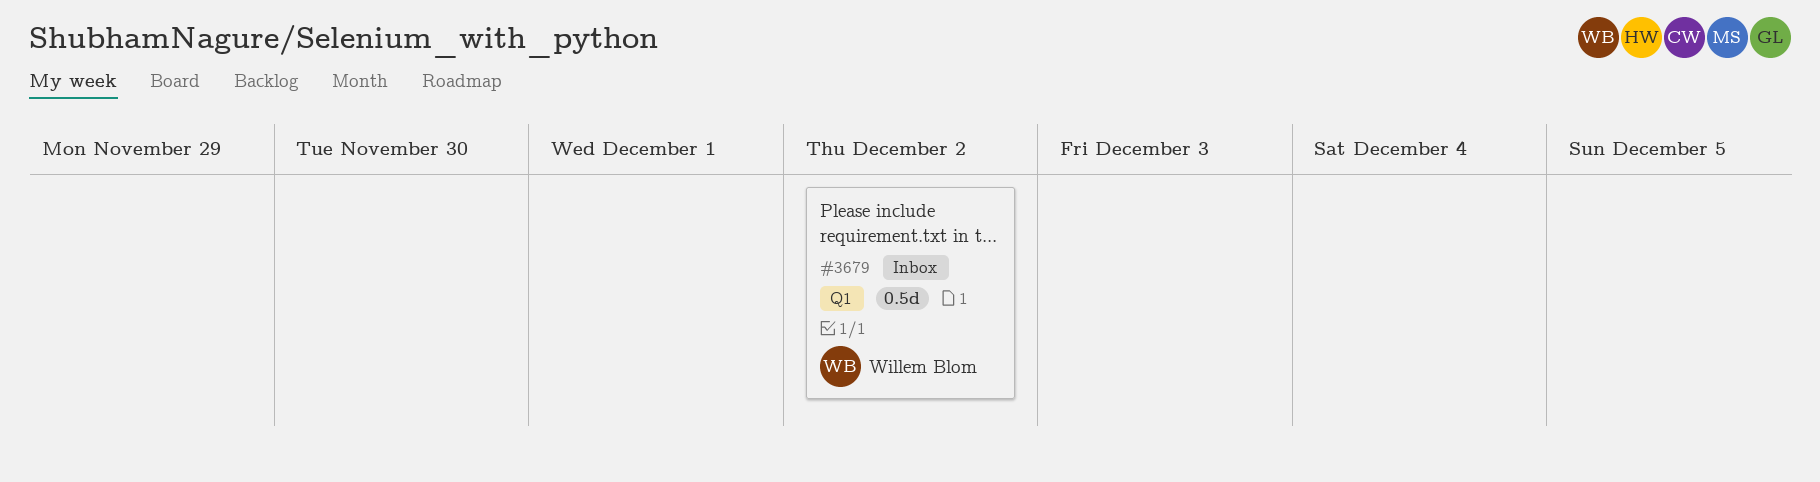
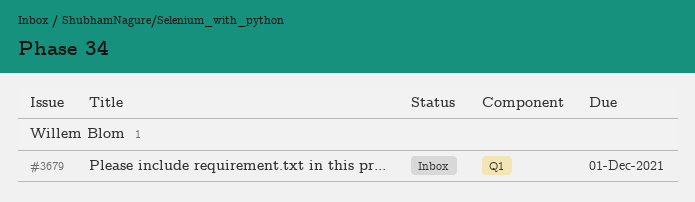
#3679, due: Dec 2 -> Dec 1

